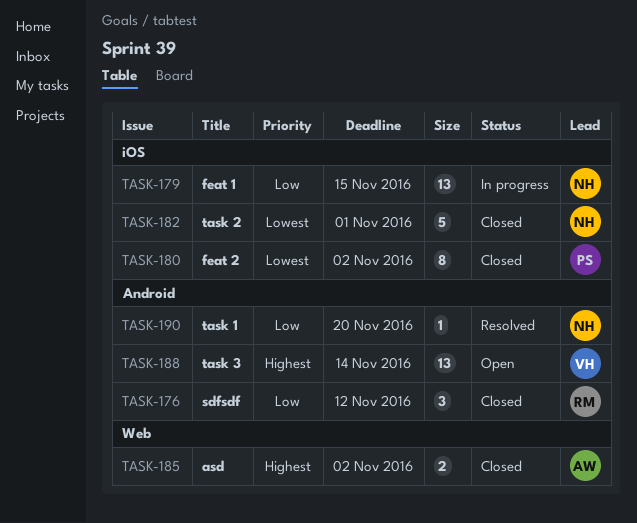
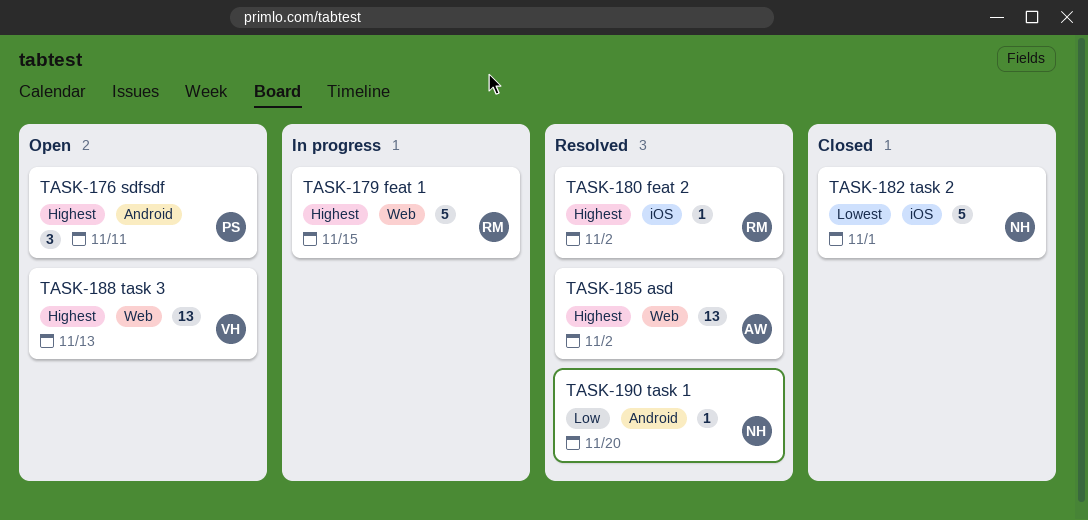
TASK-176, status: Closed -> Open
TASK-176, owner: RM -> PS
TASK-176, priority: Low -> Highest
TASK-176, due: Nov 12 -> Nov 11
TASK-179, owner: NH -> RM
TASK-179, priority: Low -> Highest
TASK-179, label: iOS -> Web
TASK-179, estimate: 13 -> 5
TASK-180, status: Closed -> Resolved
TASK-180, owner: PS -> RM
TASK-180, priority: Lowest -> Highest
TASK-180, estimate: 8 -> 1
TASK-185, status: Closed -> Resolved
TASK-185, estimate: 2 -> 13
TASK-188, label: Android -> Web
TASK-188, due: Nov 14 -> Nov 13

